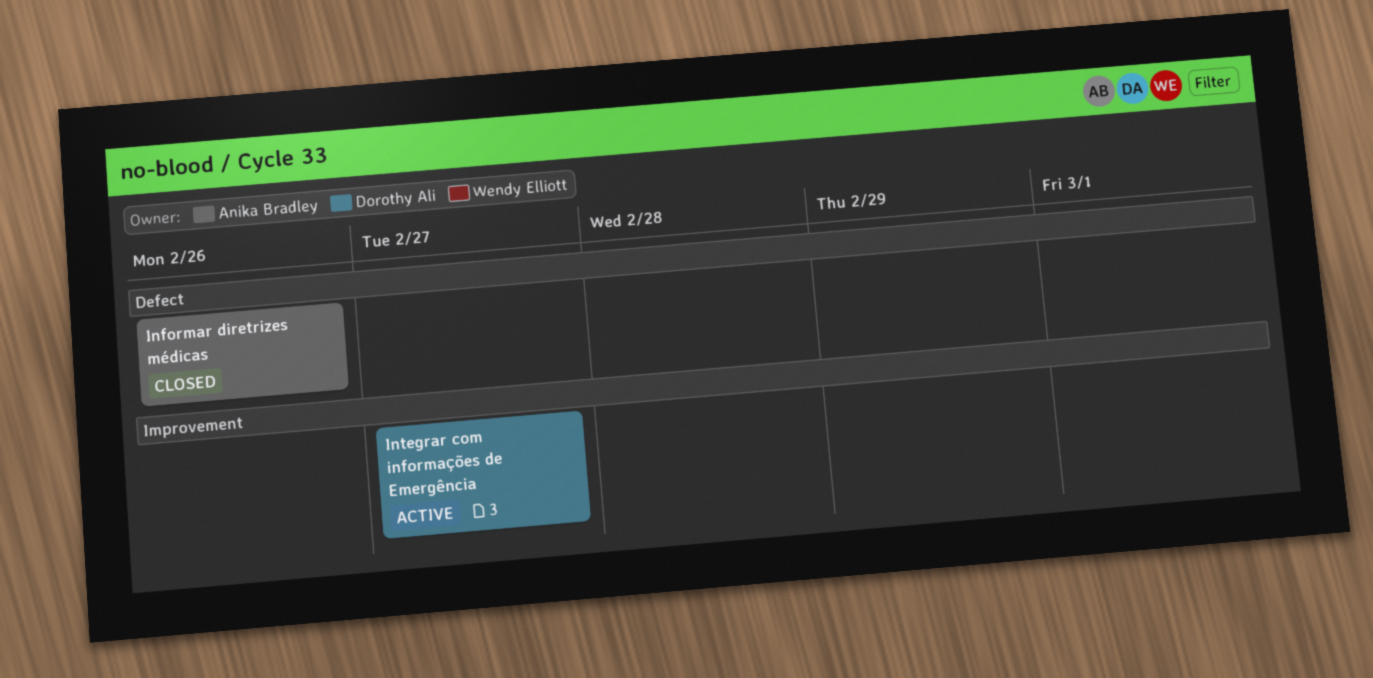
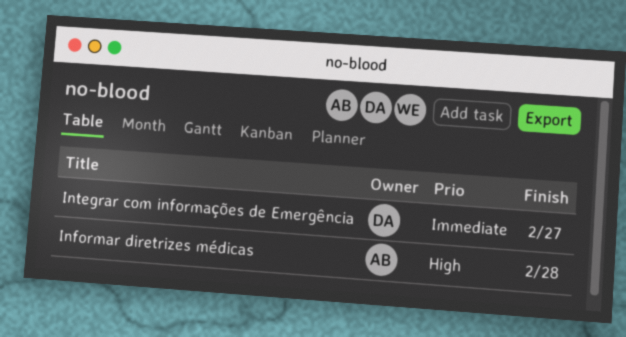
Informar diretrizes médicas, due: Feb 26 -> Feb 28

